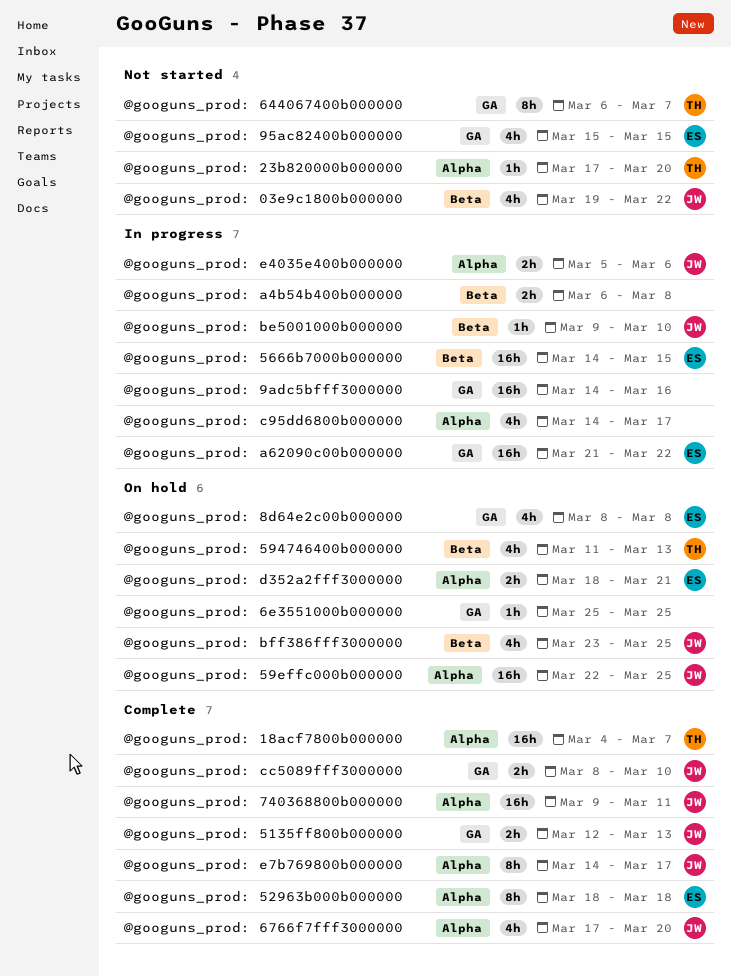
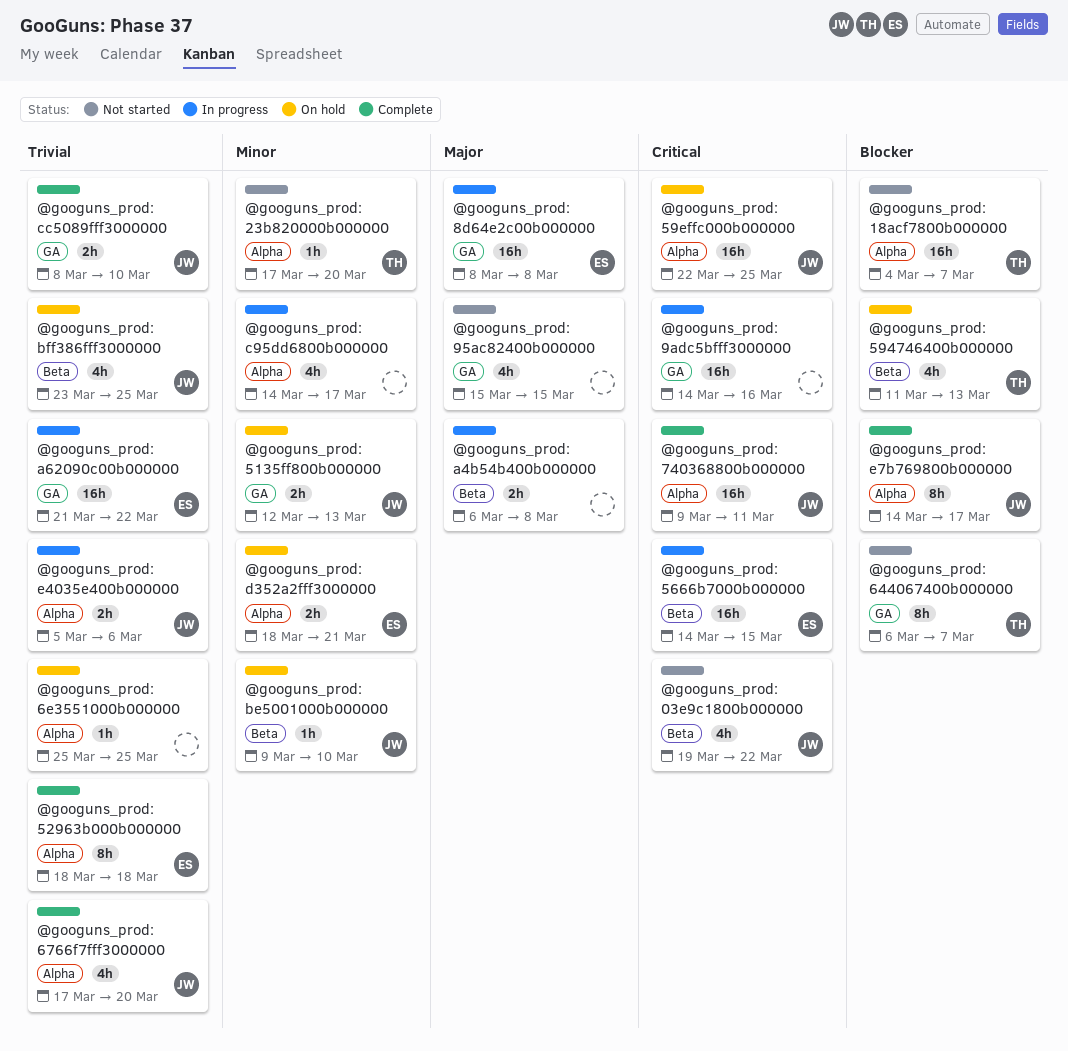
@googuns_prod: 18acf7800b000000, status: Complete -> Not started
@googuns_prod: 5135ff800b000000, status: Complete -> On hold
@googuns_prod: 6e3551000b000000, label: GA -> Alpha
@googuns_prod: 8d64e2c00b000000, status: On hold -> In progress
@googuns_prod: 8d64e2c00b000000, estimate: 4h -> 16h
@googuns_prod: 95ac82400b000000, owner: ES -> none
@googuns_prod: be5001000b000000, status: In progress -> On hold

